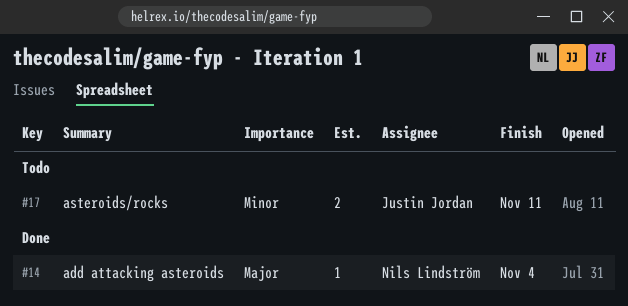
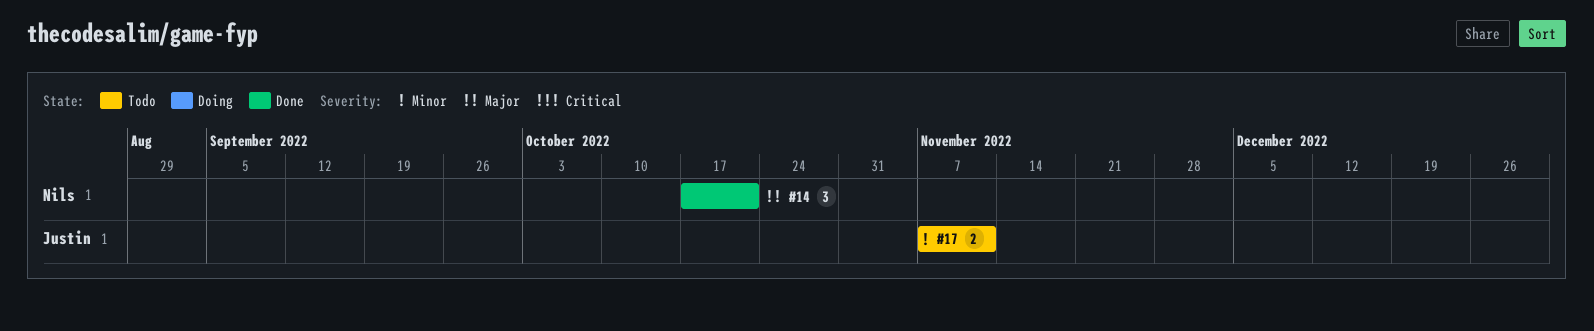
#14, estimate: 1 -> 3
#14, due: Nov 4 -> Oct 21

